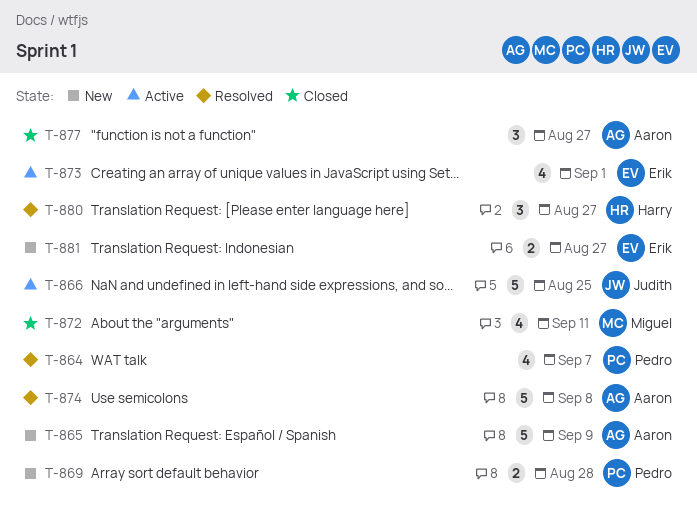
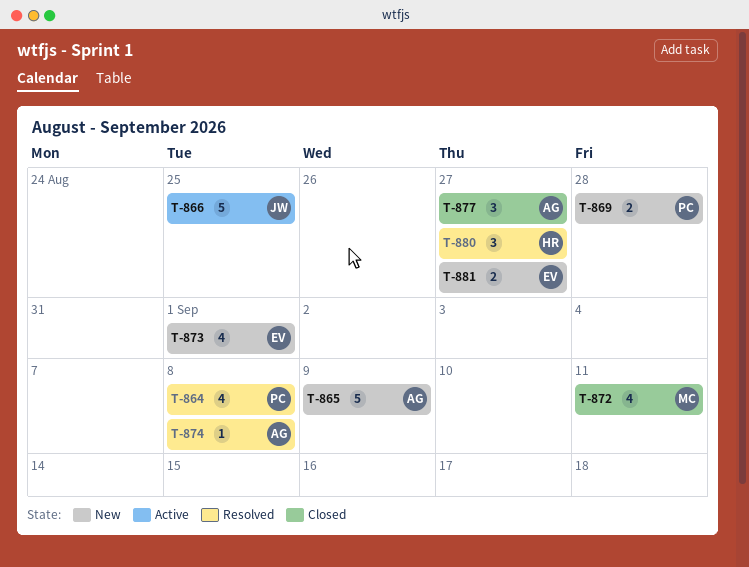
T-864, due: Sep 7 -> Sep 8
T-873, status: Active -> New
T-874, estimate: 5 -> 1

